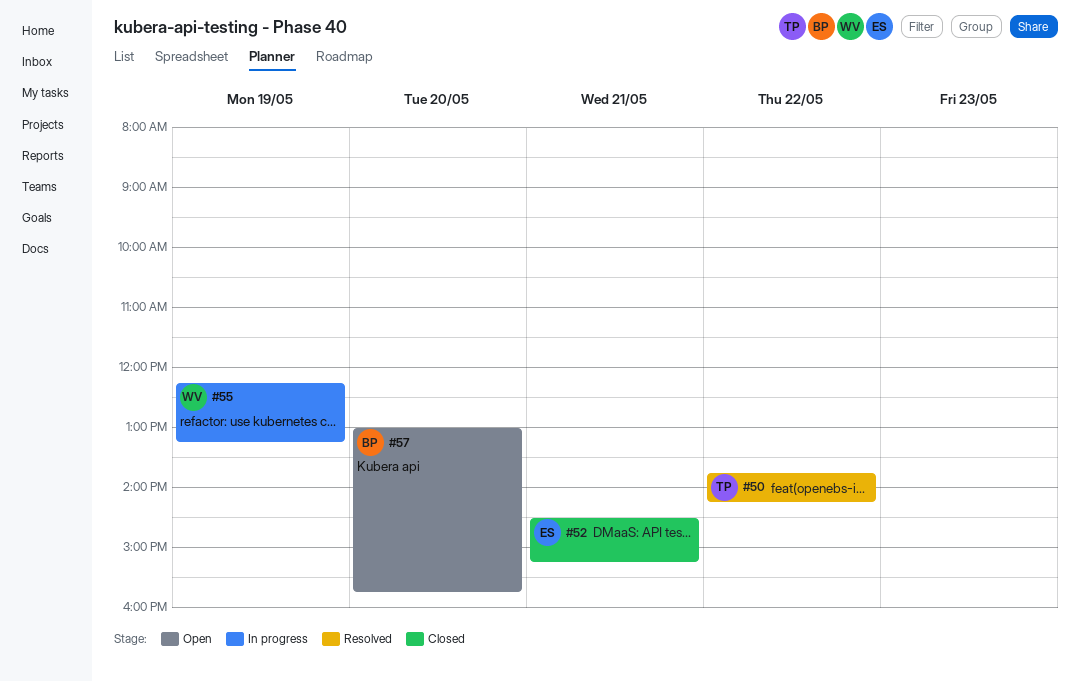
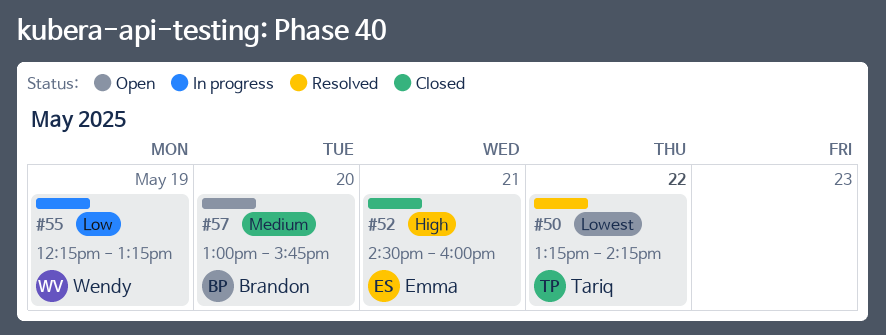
#50, begins: 13:45 -> 13:15
#52, ends: 15:15 -> 16:00

